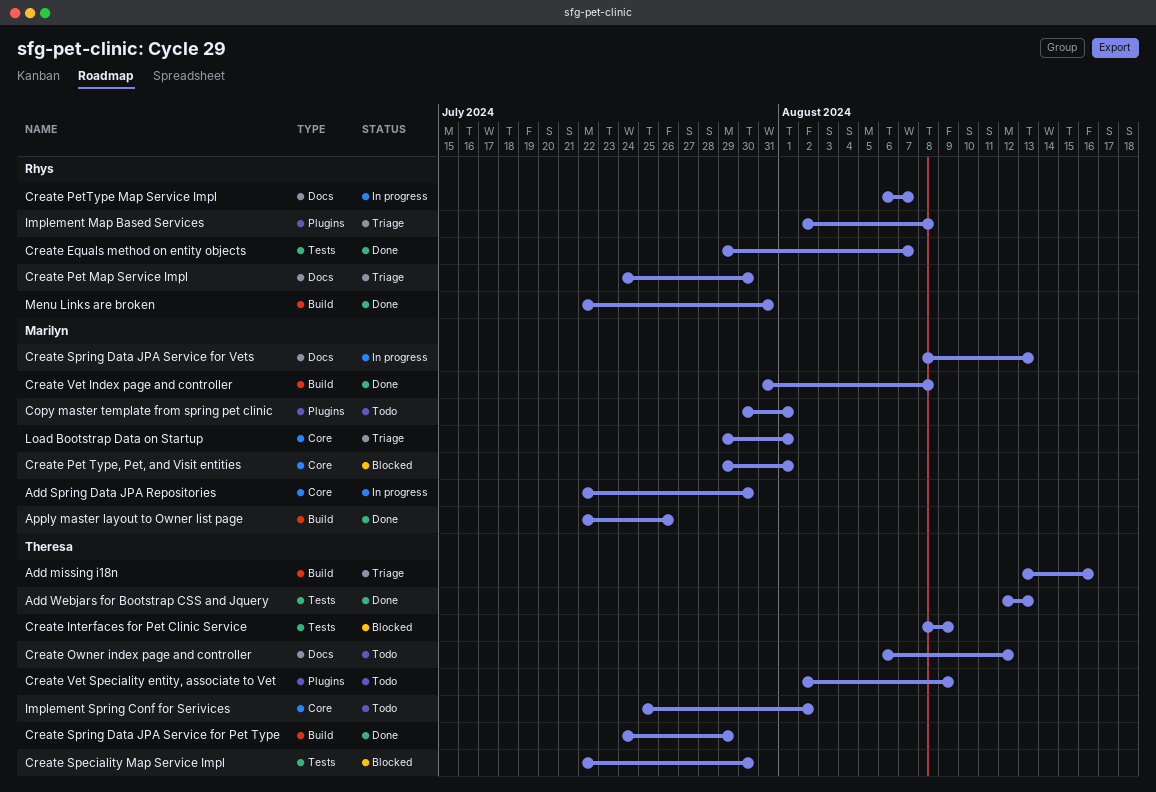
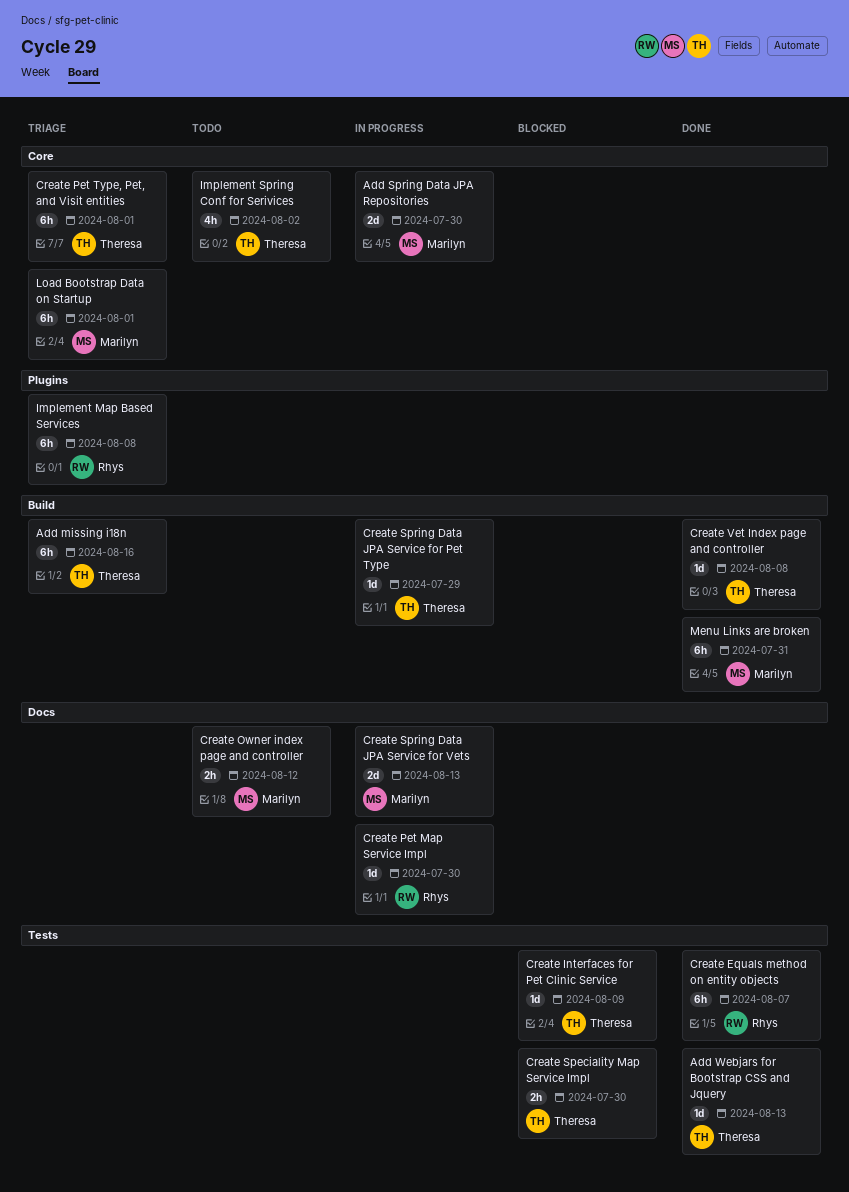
Apply master layout to Owner list page: present -> none
Copy master template from spring pet clinic: present -> none
Create Owner index page and controller, owner: Theresa -> Marilyn
Create Pet Map Service Impl, status: Triage -> In progress
Create Pet Type, Pet, and Visit entities, status: Blocked -> Triage
Create Pet Type, Pet, and Visit entities, owner: Marilyn -> Theresa
Create PetType Map Service Impl: present -> none
Create Spring Data JPA Service for Pet Type, status: Done -> In progress
Create Vet Index page and controller, owner: Marilyn -> Theresa
Create Vet Speciality entity, associate to Vet: present -> none
Menu Links are broken, owner: Rhys -> Marilyn

